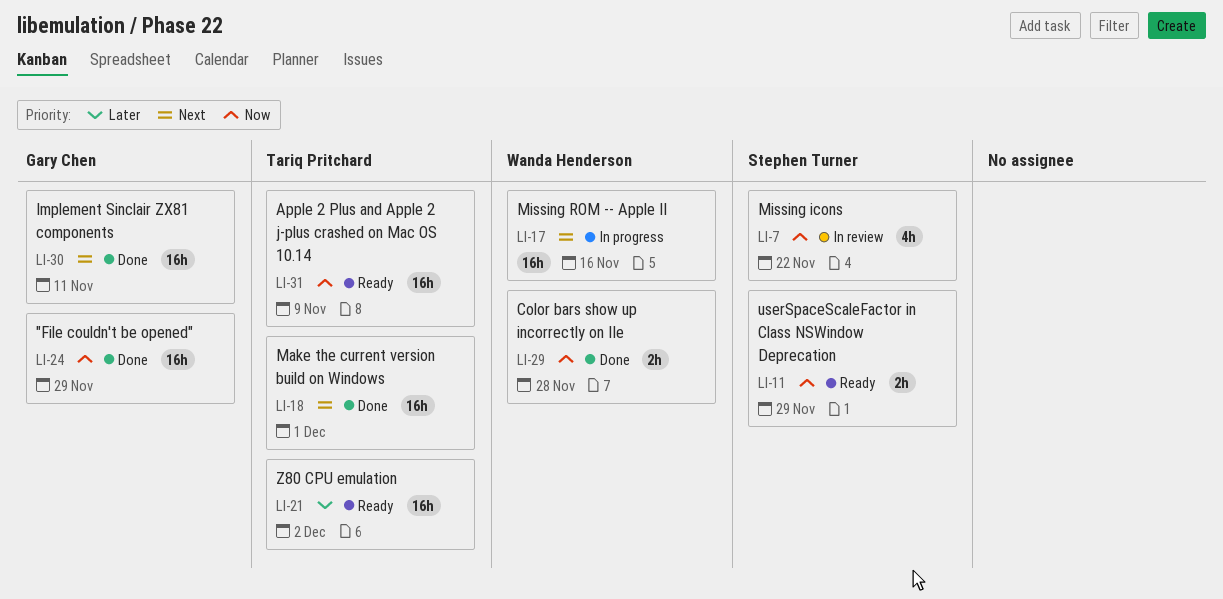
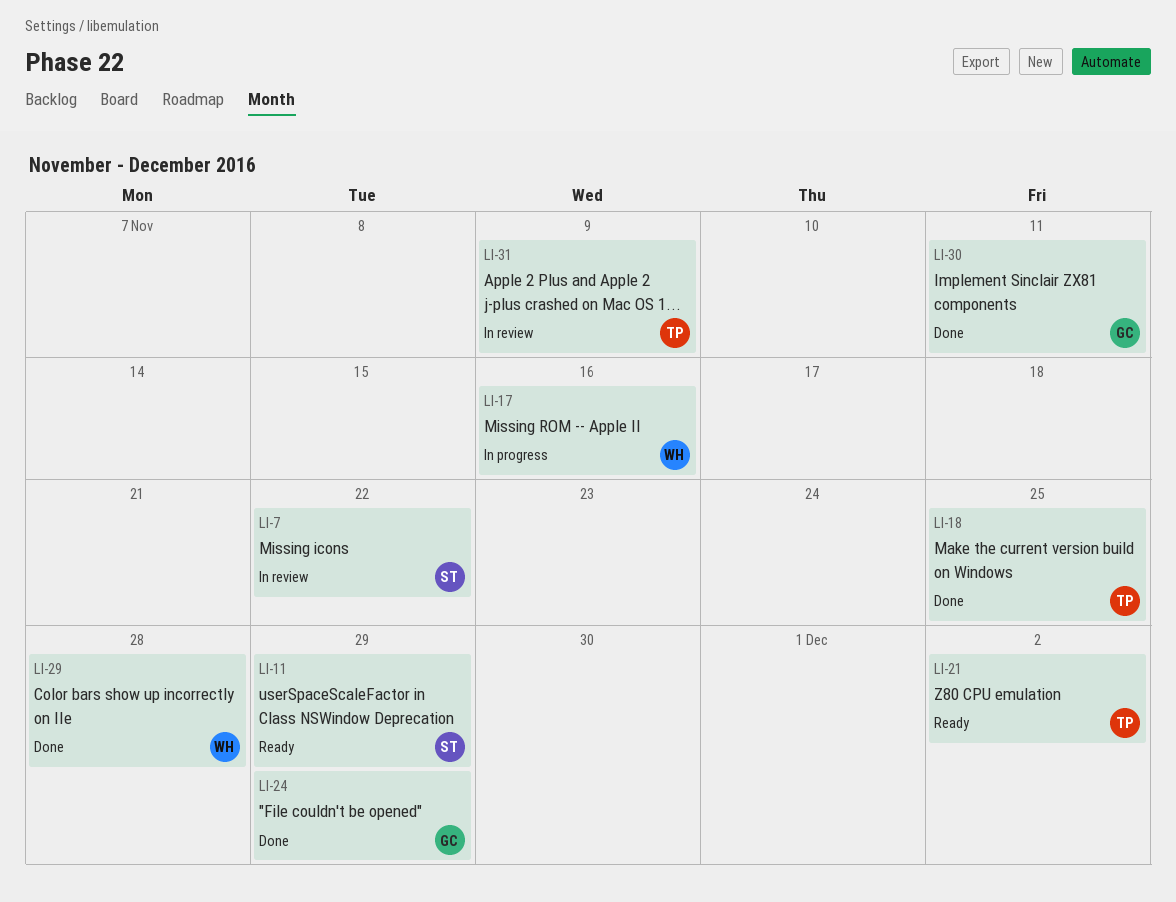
LI-18, due: Dec 1 -> Nov 25
LI-31, status: Ready -> In review

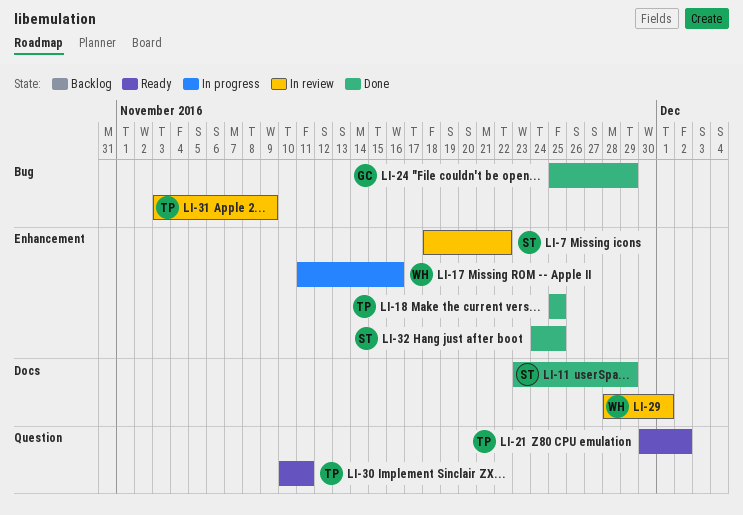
LI-11, status: Ready -> Done
LI-29, status: Done -> In review
LI-29, due: Nov 28 -> Dec 1
LI-30, status: Done -> Ready
LI-30, owner: GC -> TP
LI-32: none -> present

